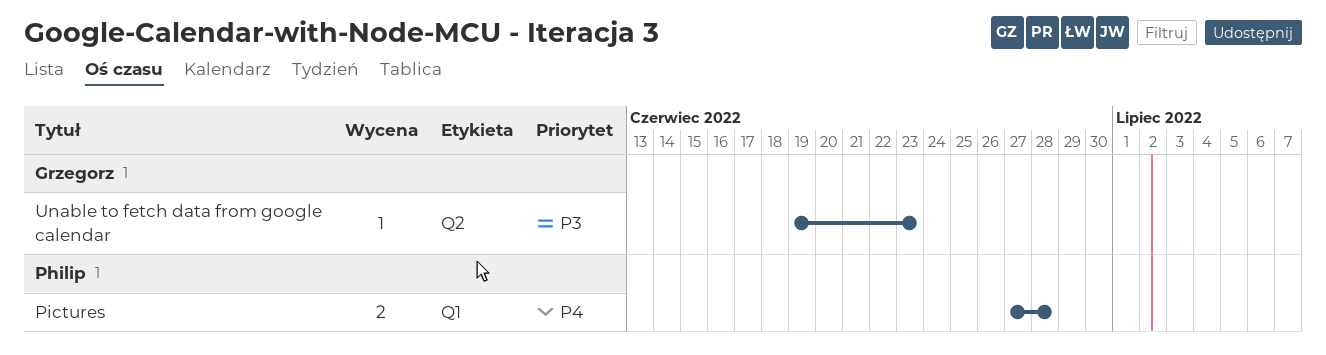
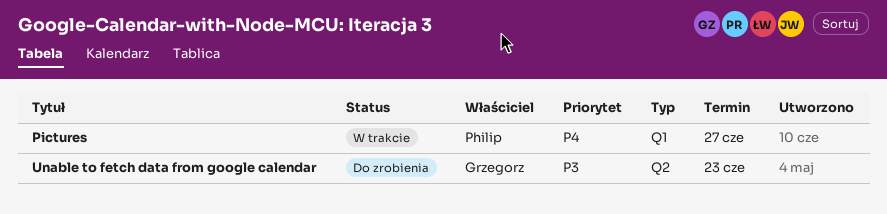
Pictures, due: Jun 28 -> Jun 27

